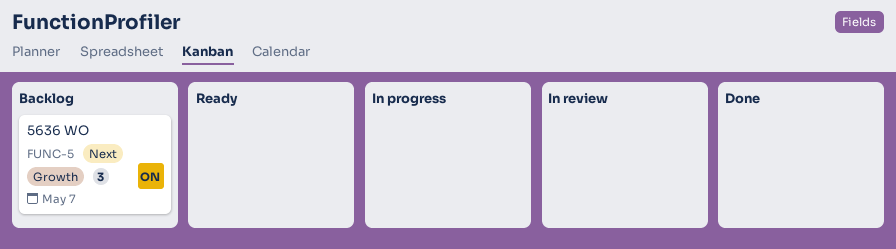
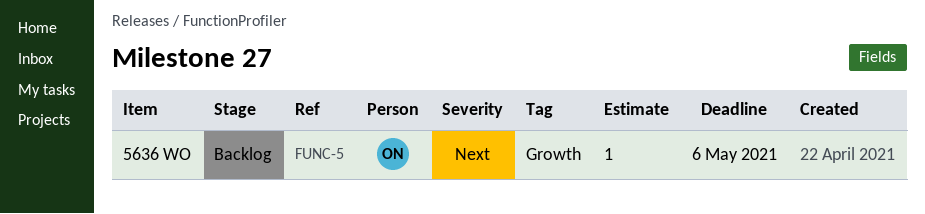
FUNC-5, estimate: 3 -> 1
FUNC-5, due: May 7 -> May 6

